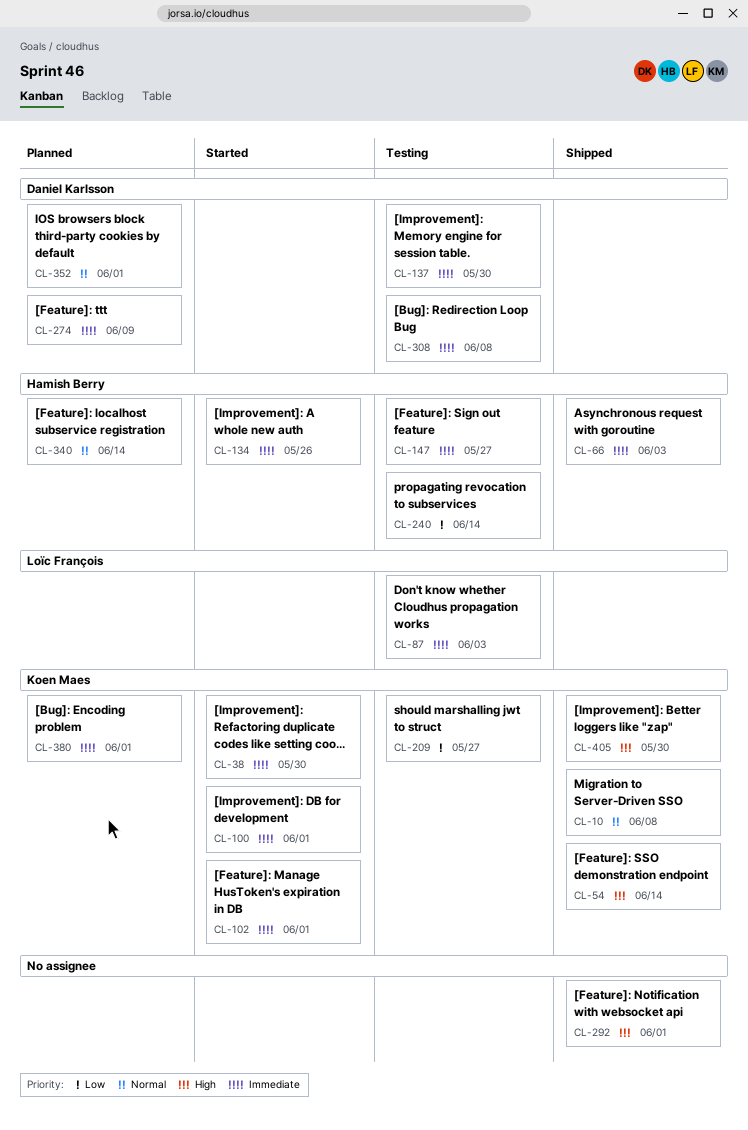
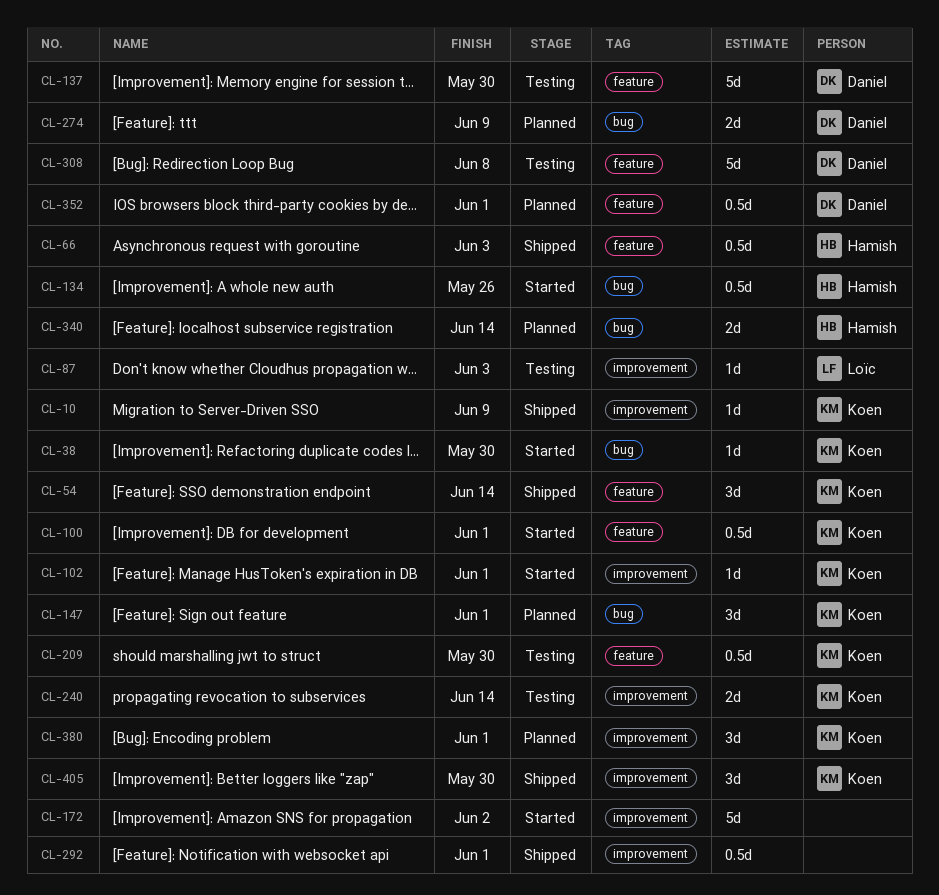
CL-10, due: Jun 8 -> Jun 9
CL-147, status: Testing -> Planned
CL-147, owner: Hamish Berry -> Koen Maes
CL-147, due: May 27 -> Jun 1
CL-172: none -> present
CL-209, due: May 27 -> May 30
CL-240, owner: Hamish Berry -> Koen Maes

